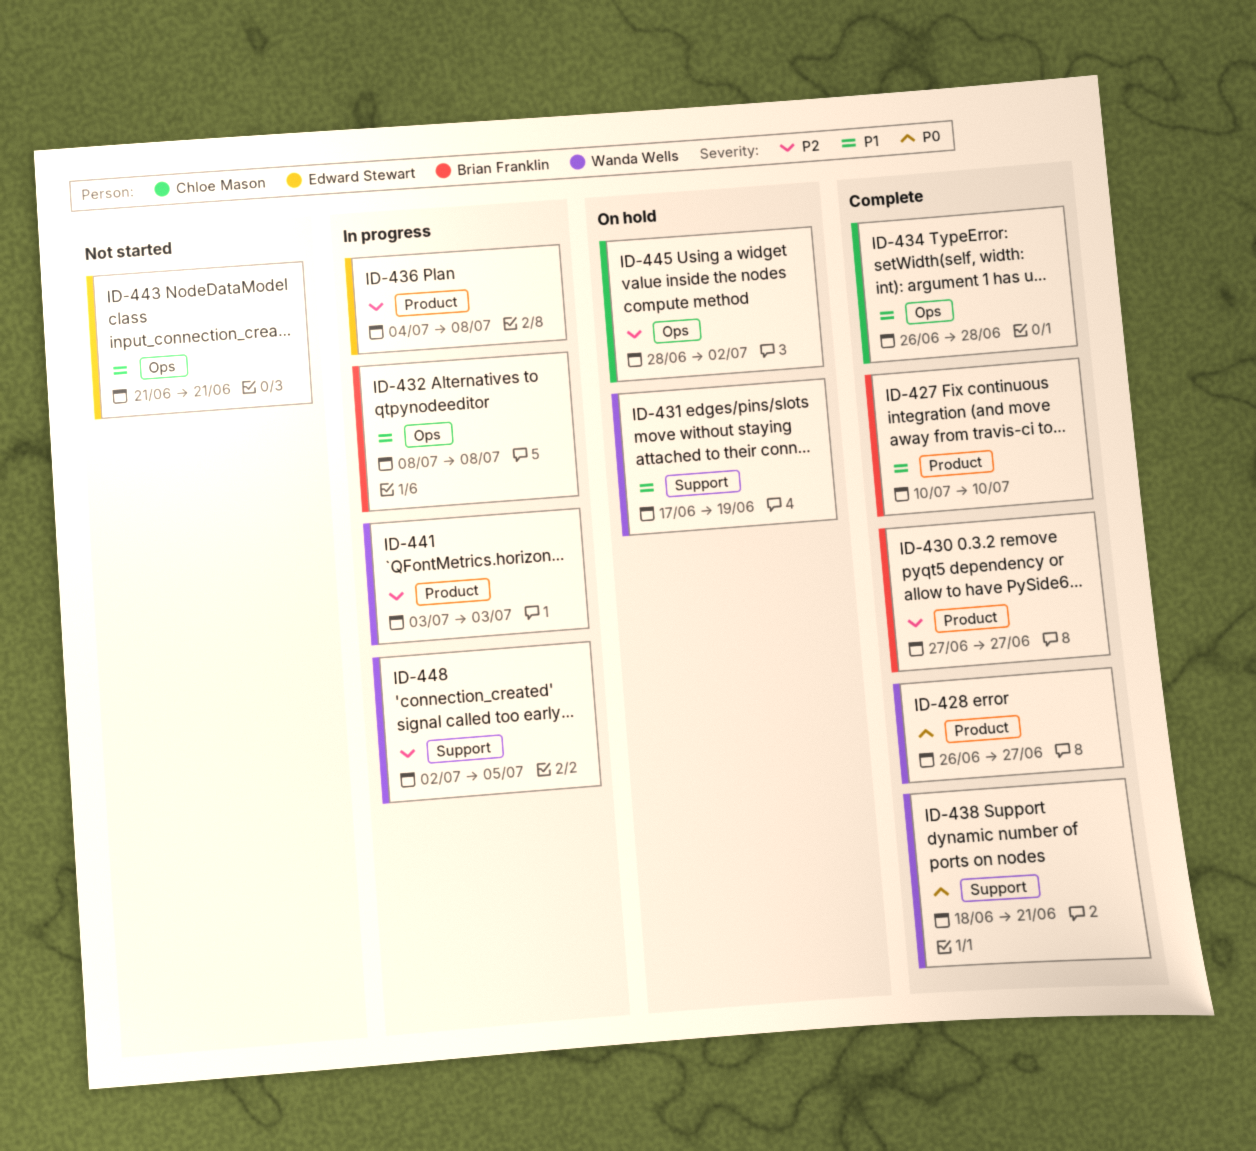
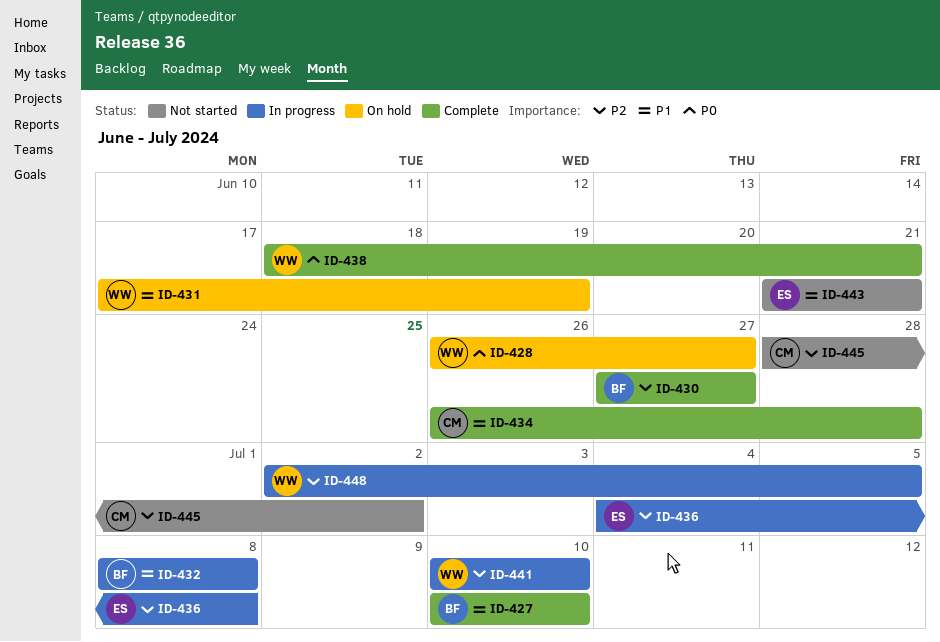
ID-428, status: Complete -> On hold
ID-441, start: Jul 3 -> Jul 10
ID-441, due: Jul 3 -> Jul 10
ID-445, status: On hold -> Not started

